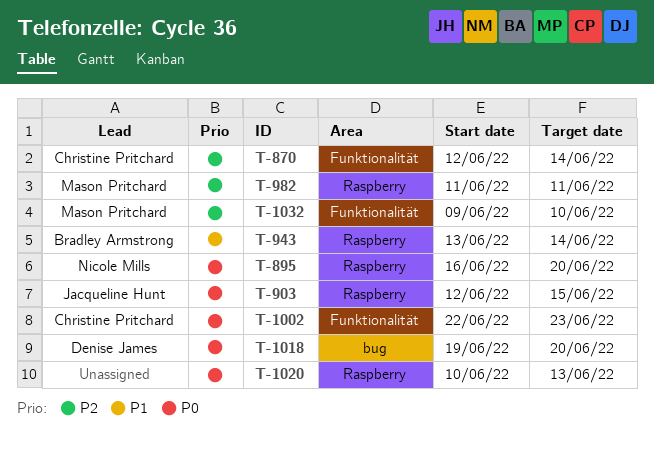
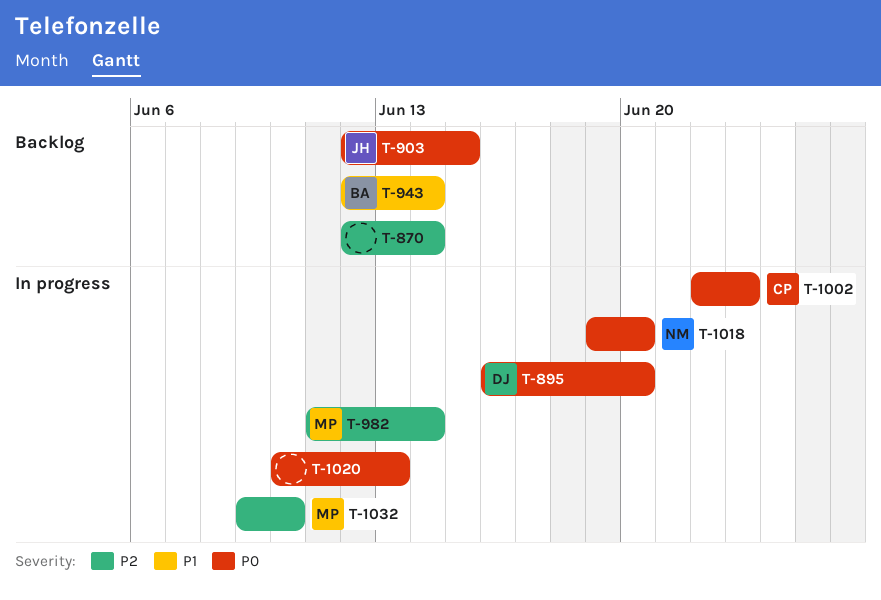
T-870, owner: Christine Pritchard -> none
T-895, owner: Nicole Mills -> Denise James
T-943, start: Jun 13 -> Jun 12
T-982, due: Jun 11 -> Jun 14
T-1018, owner: Denise James -> Nicole Mills

